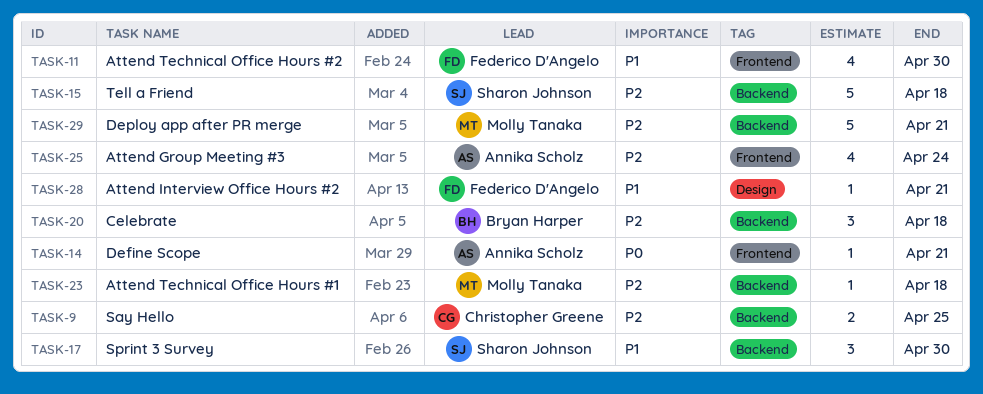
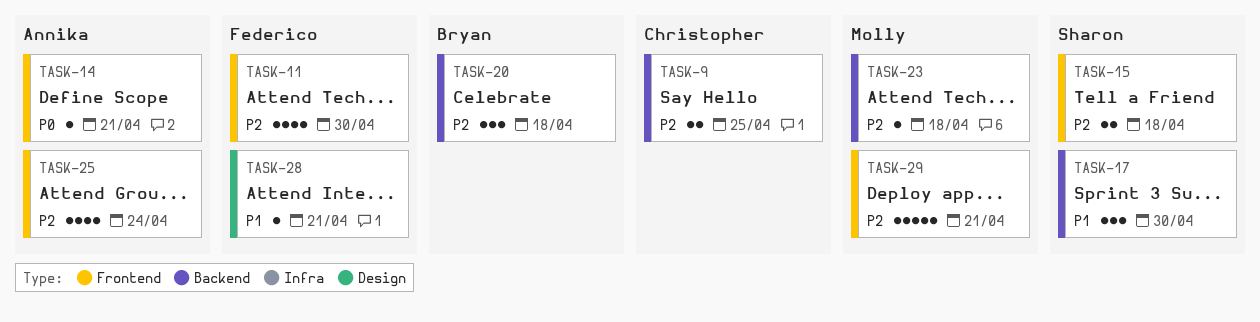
TASK-11, priority: P1 -> P2
TASK-15, label: Backend -> Frontend
TASK-15, estimate: 5 -> 2
TASK-29, label: Backend -> Frontend

